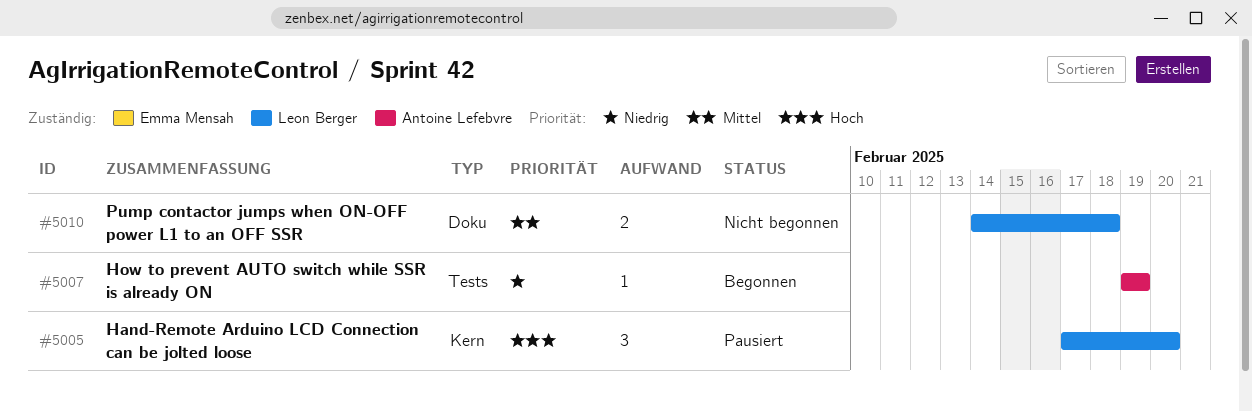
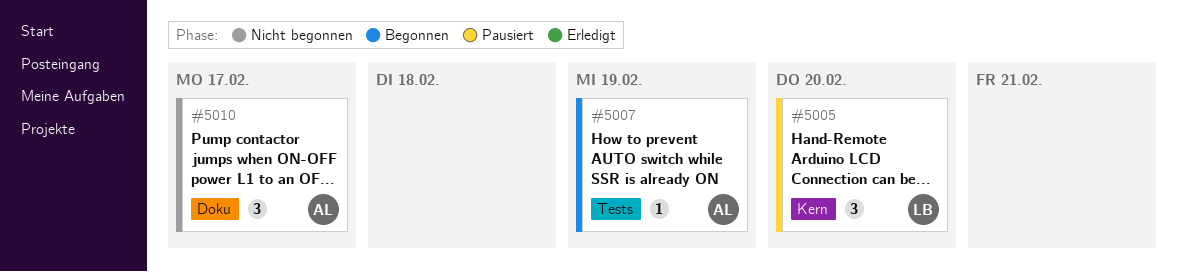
#5010, owner: Leon Berger -> Antoine Lefebvre
#5010, estimate: 2 -> 3
#5010, due: Feb 18 -> Feb 17

